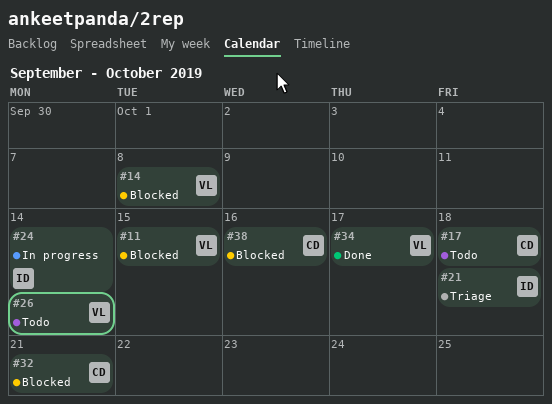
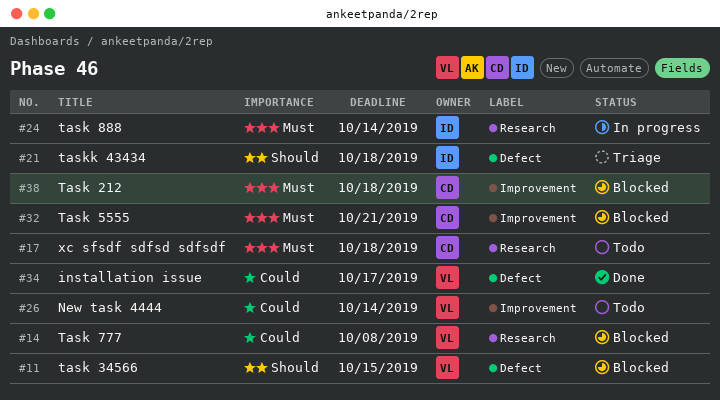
#38, due: Oct 16 -> Oct 18

